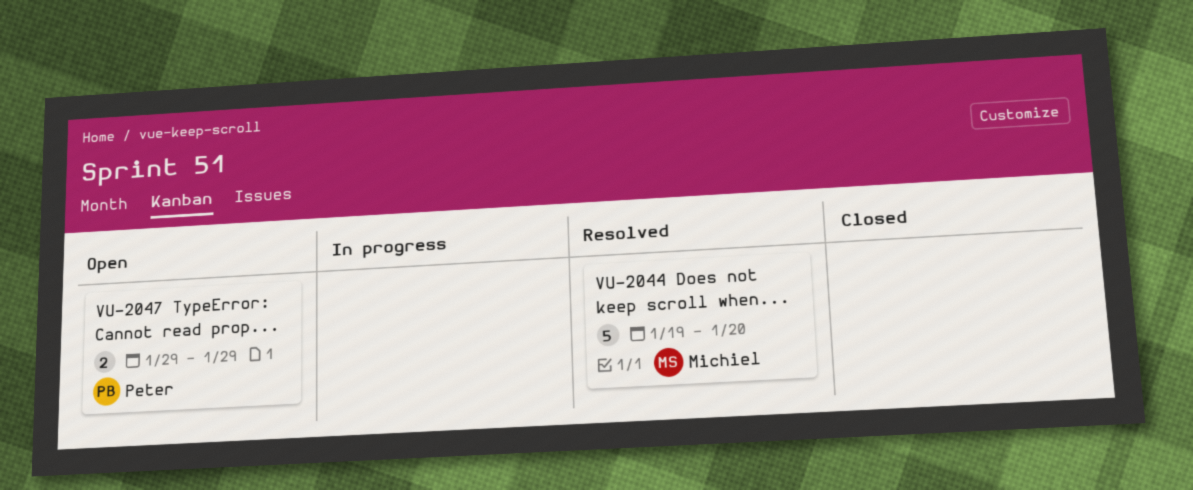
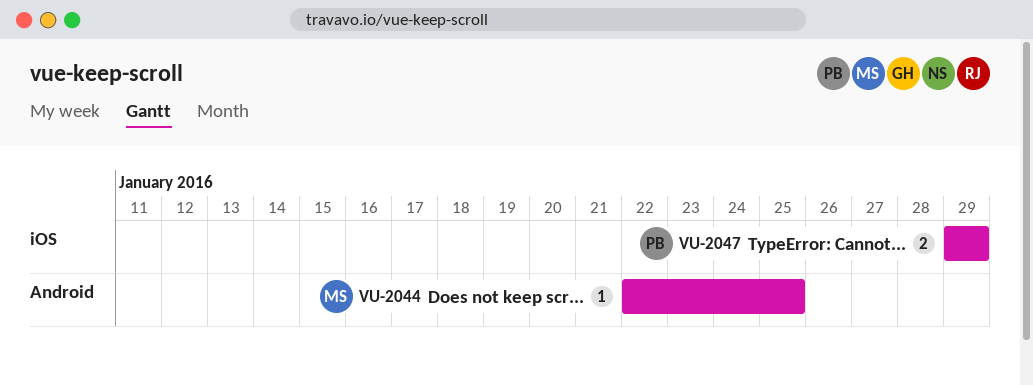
VU-2044, estimate: 5 -> 1
VU-2044, start: Jan 19 -> Jan 22
VU-2044, due: Jan 20 -> Jan 25

